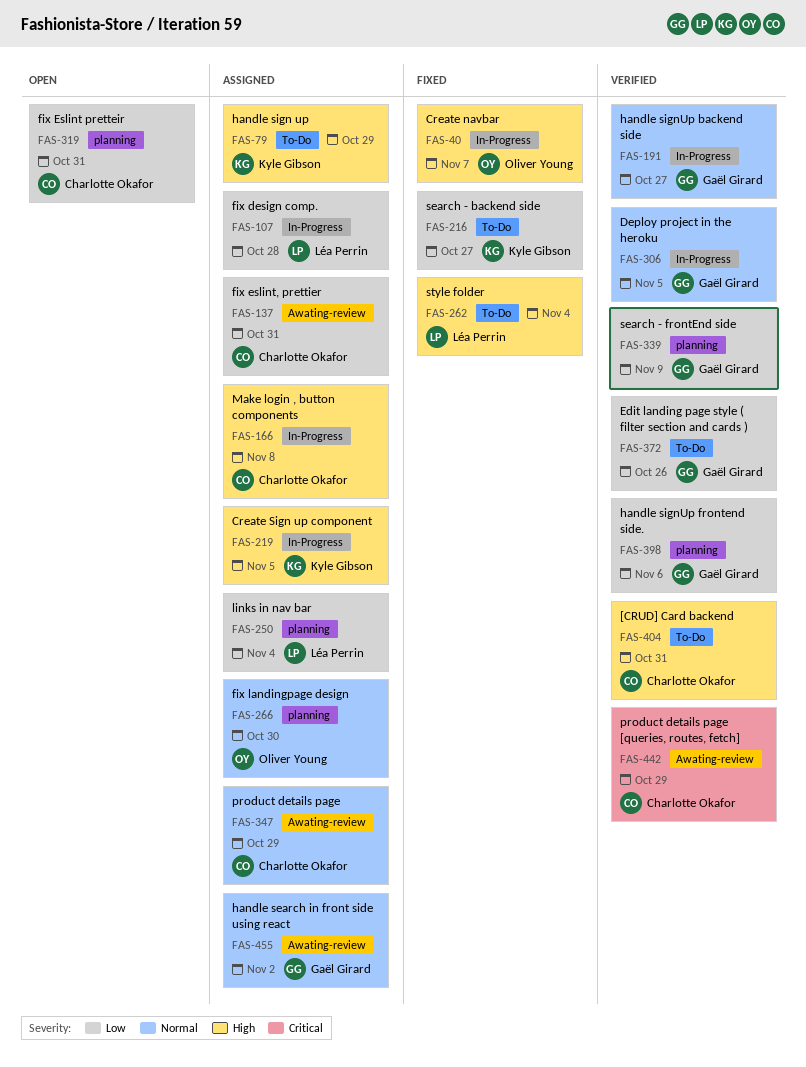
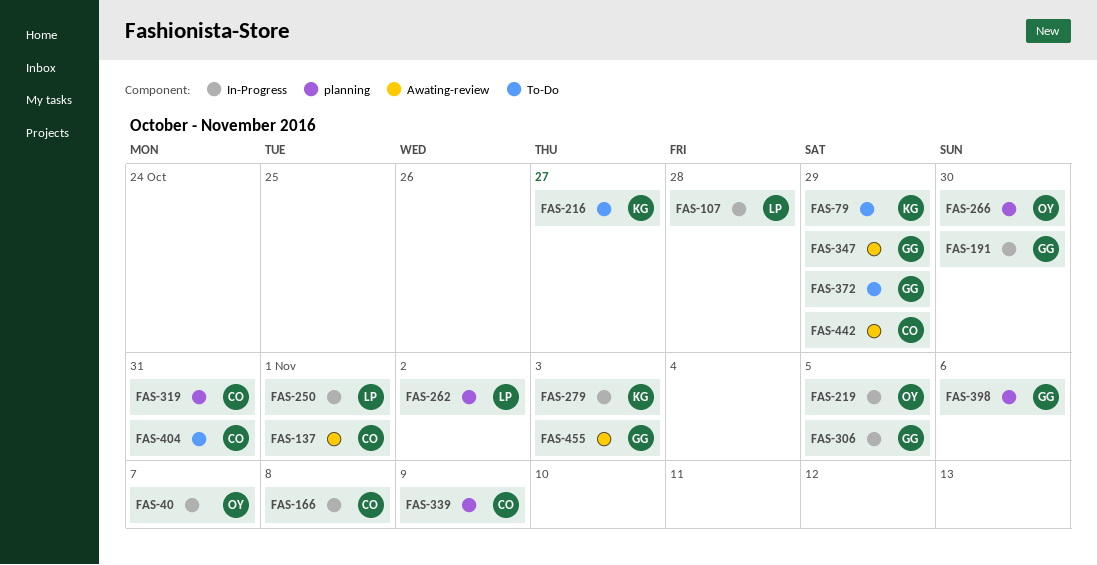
FAS-137, due: Oct 31 -> Nov 1
FAS-191, due: Oct 27 -> Oct 30
FAS-219, owner: Kyle Gibson -> Oliver Young
FAS-250, label: planning -> In-Progress
FAS-250, due: Nov 4 -> Nov 1
FAS-262, label: To-Do -> planning
FAS-262, due: Nov 4 -> Nov 2
FAS-279: none -> present
FAS-339, owner: Gaël Girard -> Charlotte Okafor
FAS-347, owner: Charlotte Okafor -> Gaël Girard
FAS-372, due: Oct 26 -> Oct 29
FAS-455, due: Nov 2 -> Nov 3

